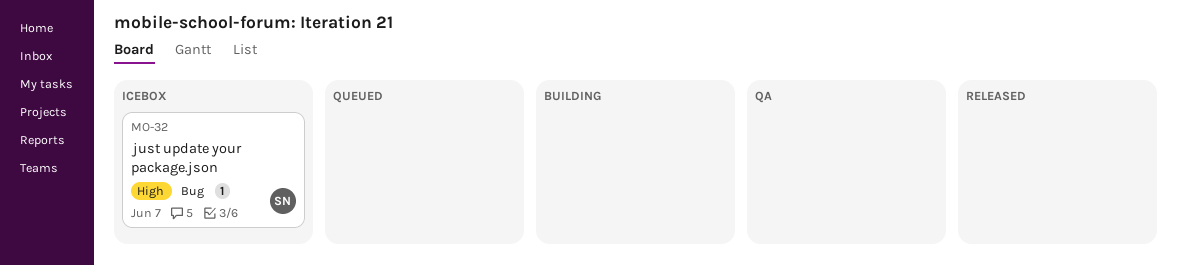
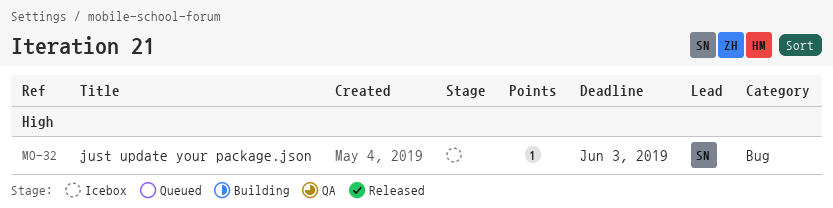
MO-32, due: Jun 7 -> Jun 3

